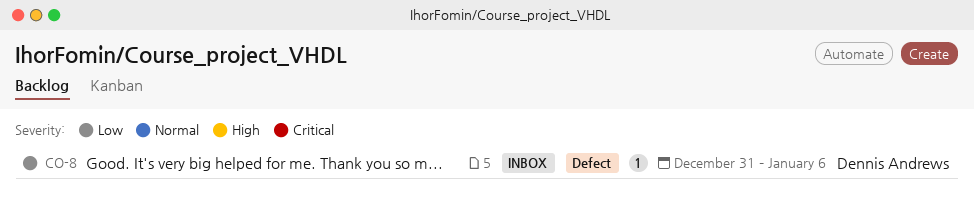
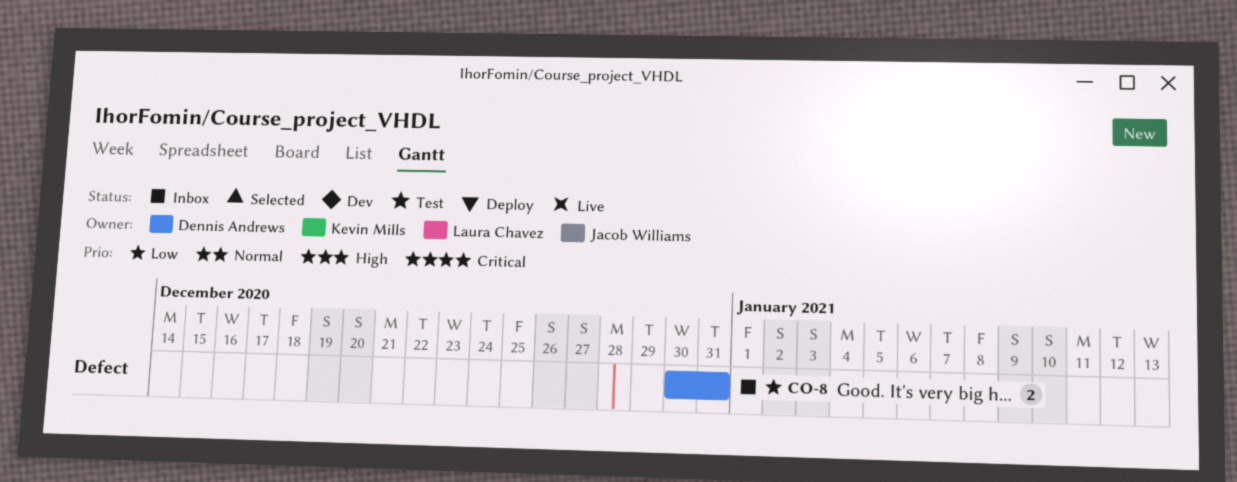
CO-8, estimate: 1 -> 2
CO-8, start: Dec 31 -> Dec 30
CO-8, due: Jan 6 -> Dec 31

